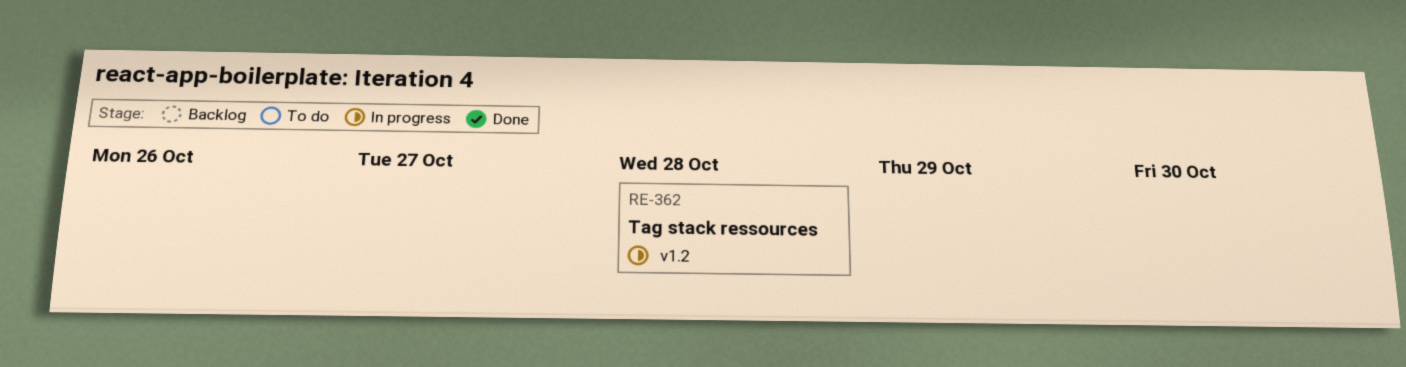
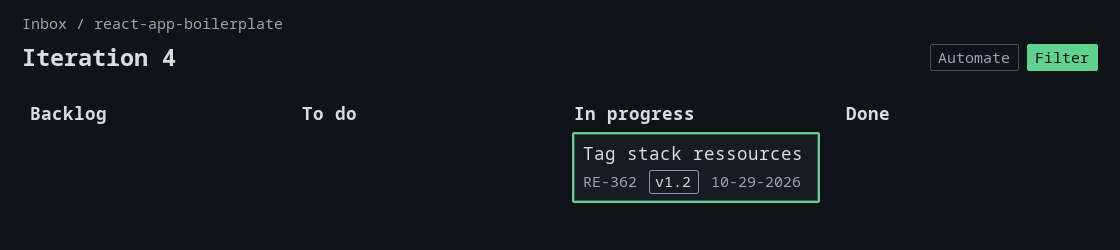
RE-362, due: Oct 28 -> Oct 29

